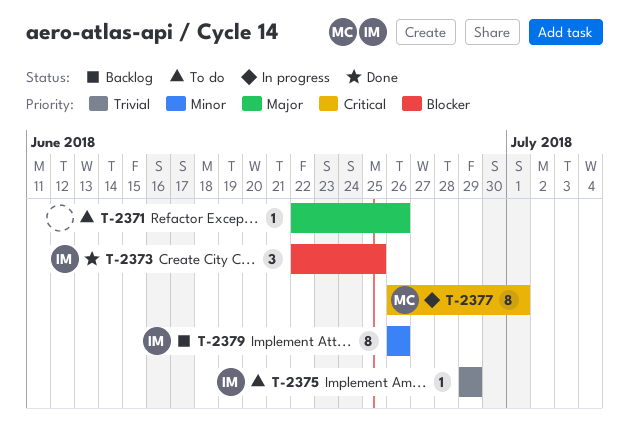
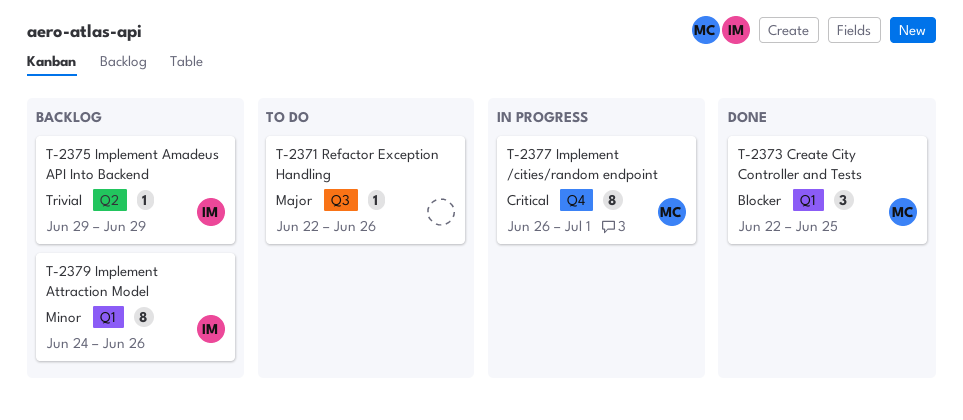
T-2373, owner: IM -> MC
T-2375, status: To do -> Backlog
T-2379, start: Jun 26 -> Jun 24

